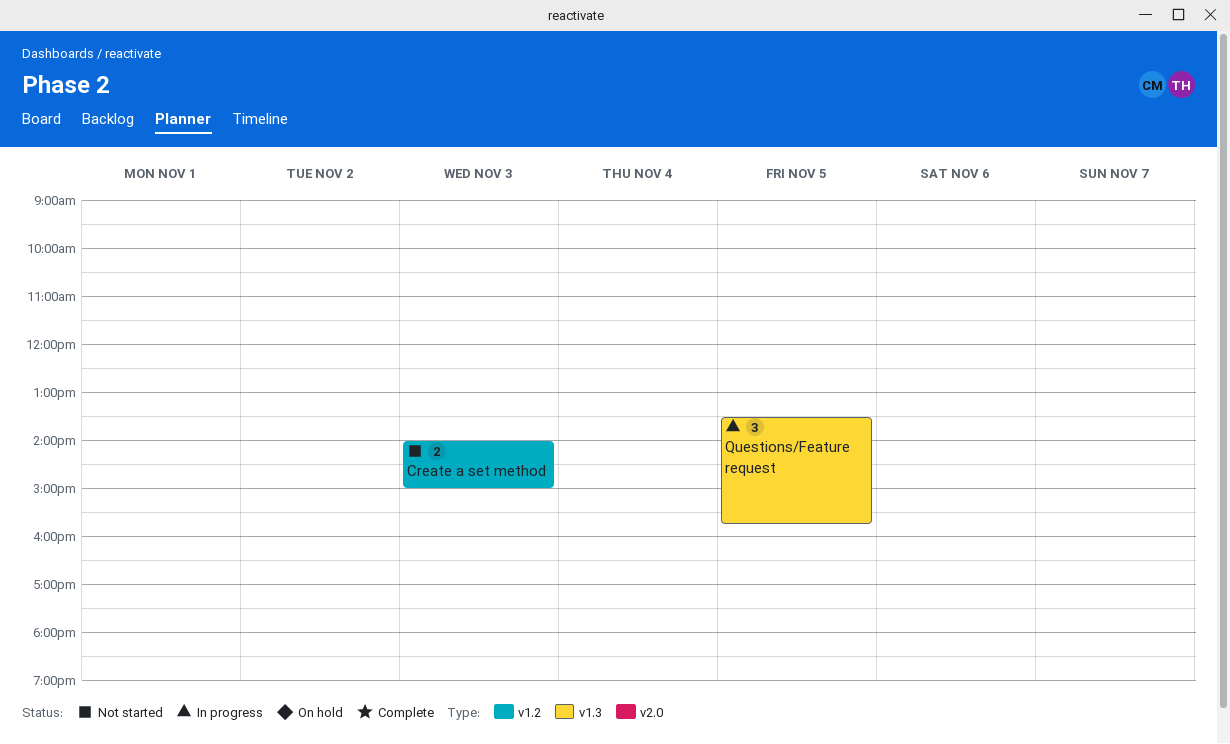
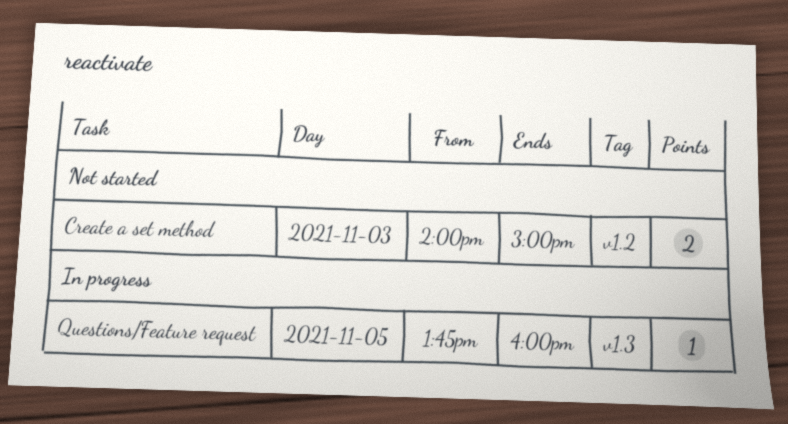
Questions/Feature request, estimate: 3 -> 1
Questions/Feature request, begins: 13:30 -> 13:45
Questions/Feature request, ends: 15:45 -> 16:00

